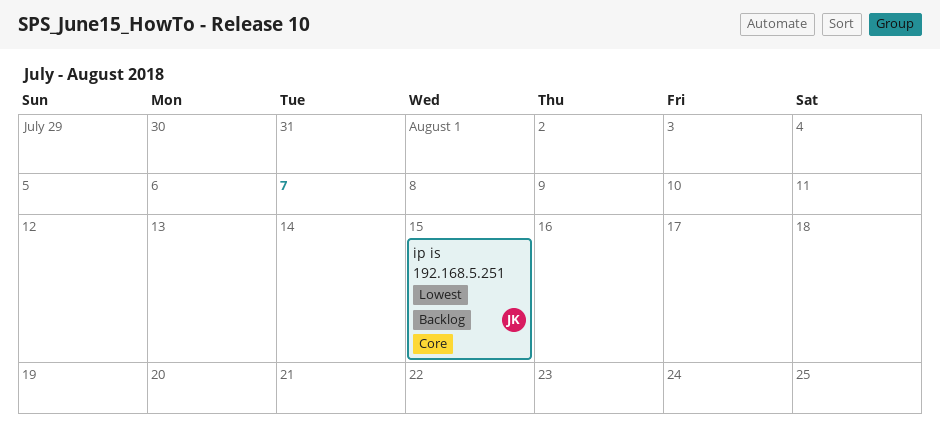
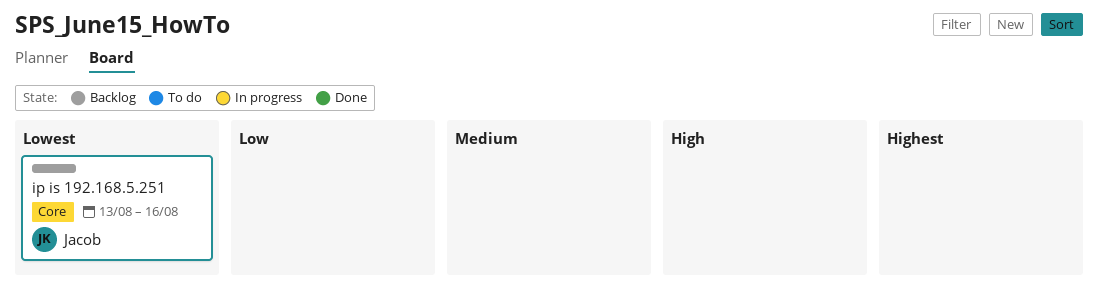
ip is 192.168.5.251, due: Aug 15 -> Aug 16

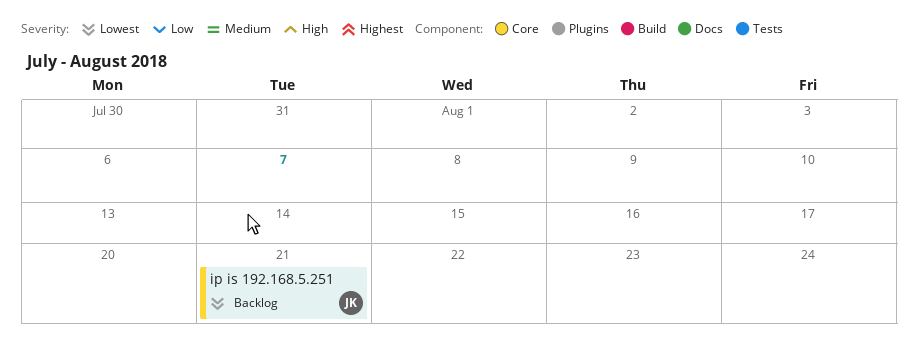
ip is 192.168.5.251, due: Aug 16 -> Aug 21

